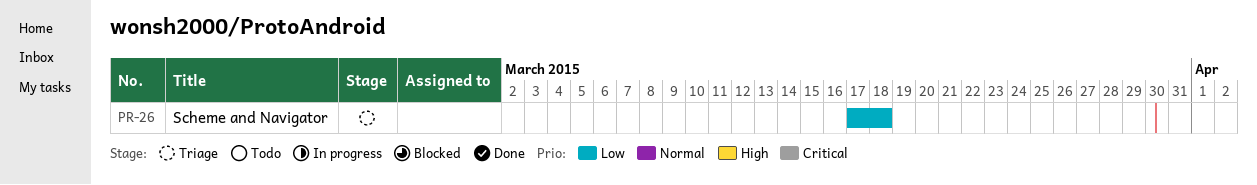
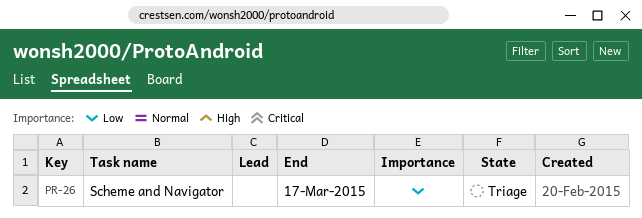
PR-26, due: Mar 18 -> Mar 17

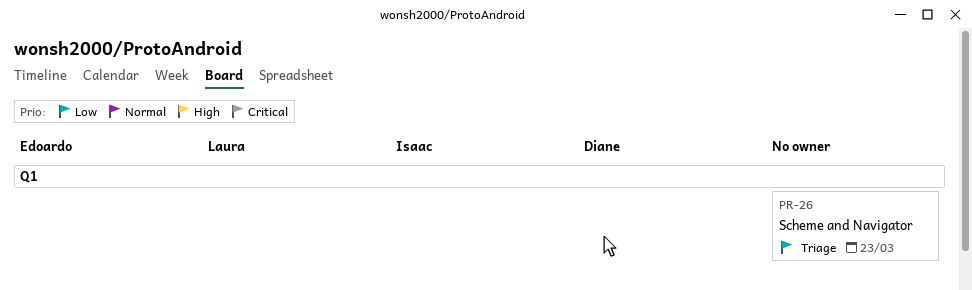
PR-26, due: Mar 17 -> Mar 23

